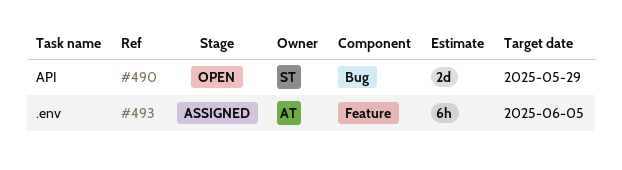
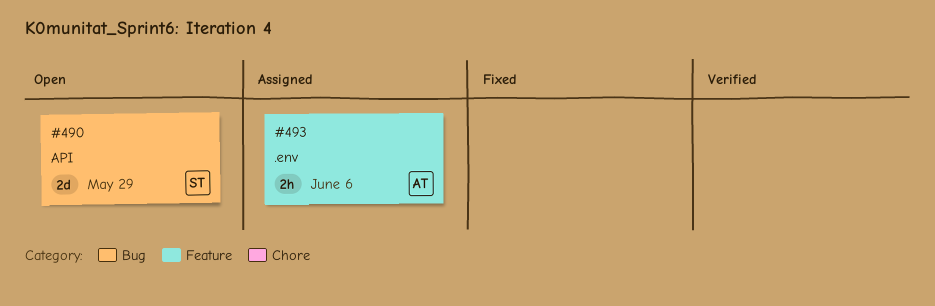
#493, estimate: 6h -> 2h
#493, due: Jun 5 -> Jun 6

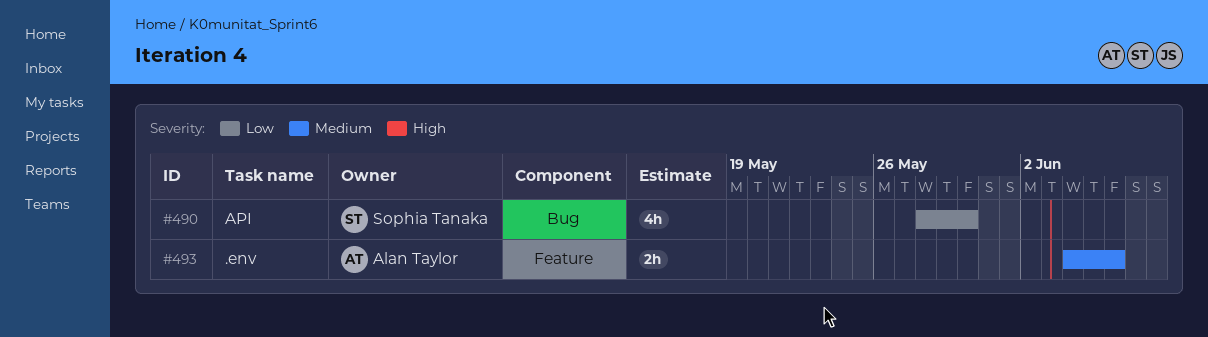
#490, estimate: 2d -> 4h
#490, due: May 29 -> May 30

